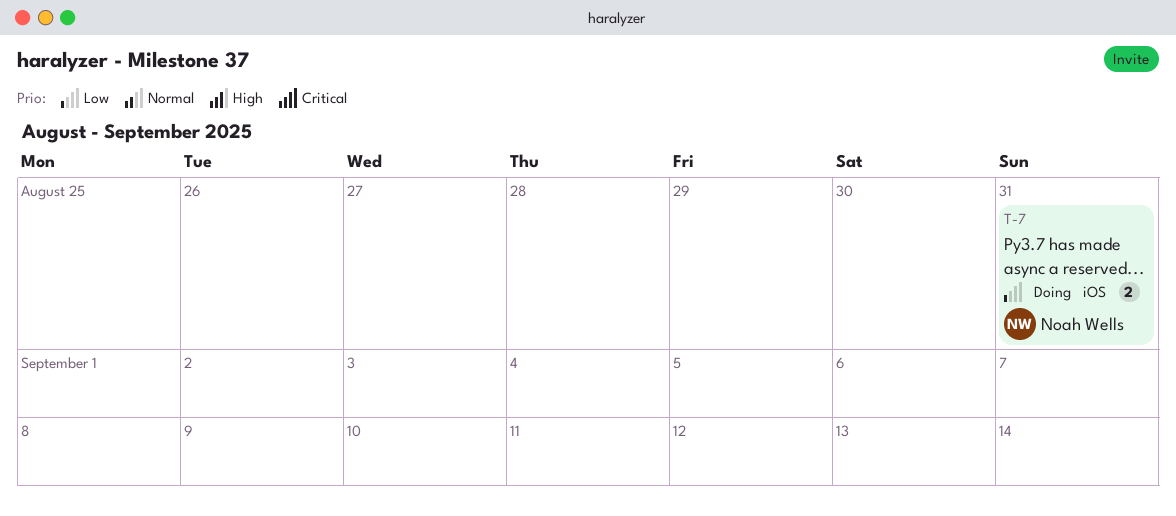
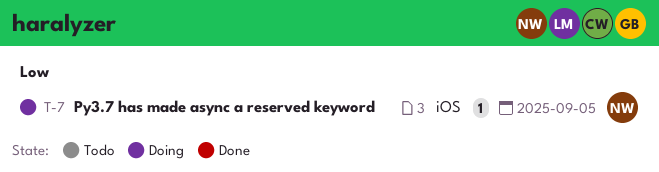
T-7, estimate: 2 -> 1
T-7, due: Aug 31 -> Sep 5

